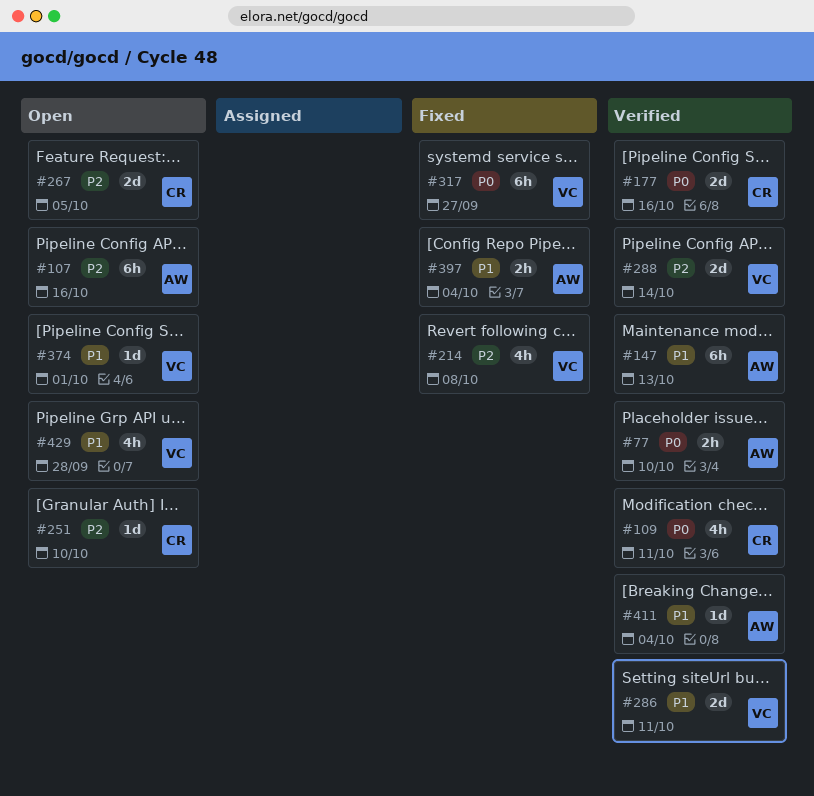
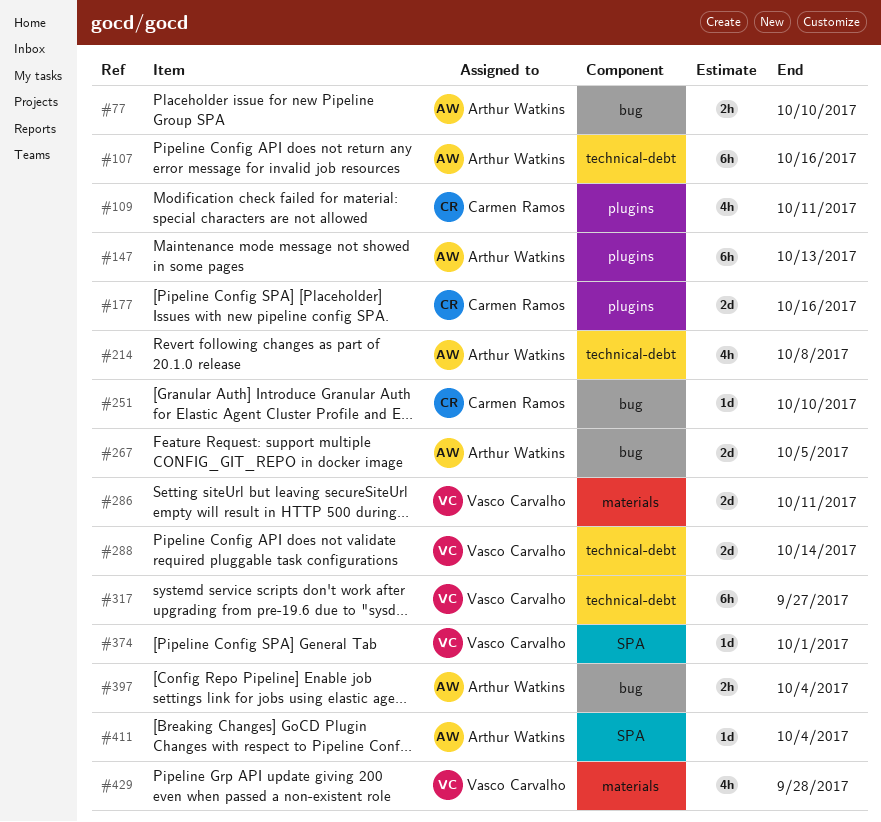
#214, owner: Vasco Carvalho -> Arthur Watkins
#267, owner: Carmen Ramos -> Arthur Watkins

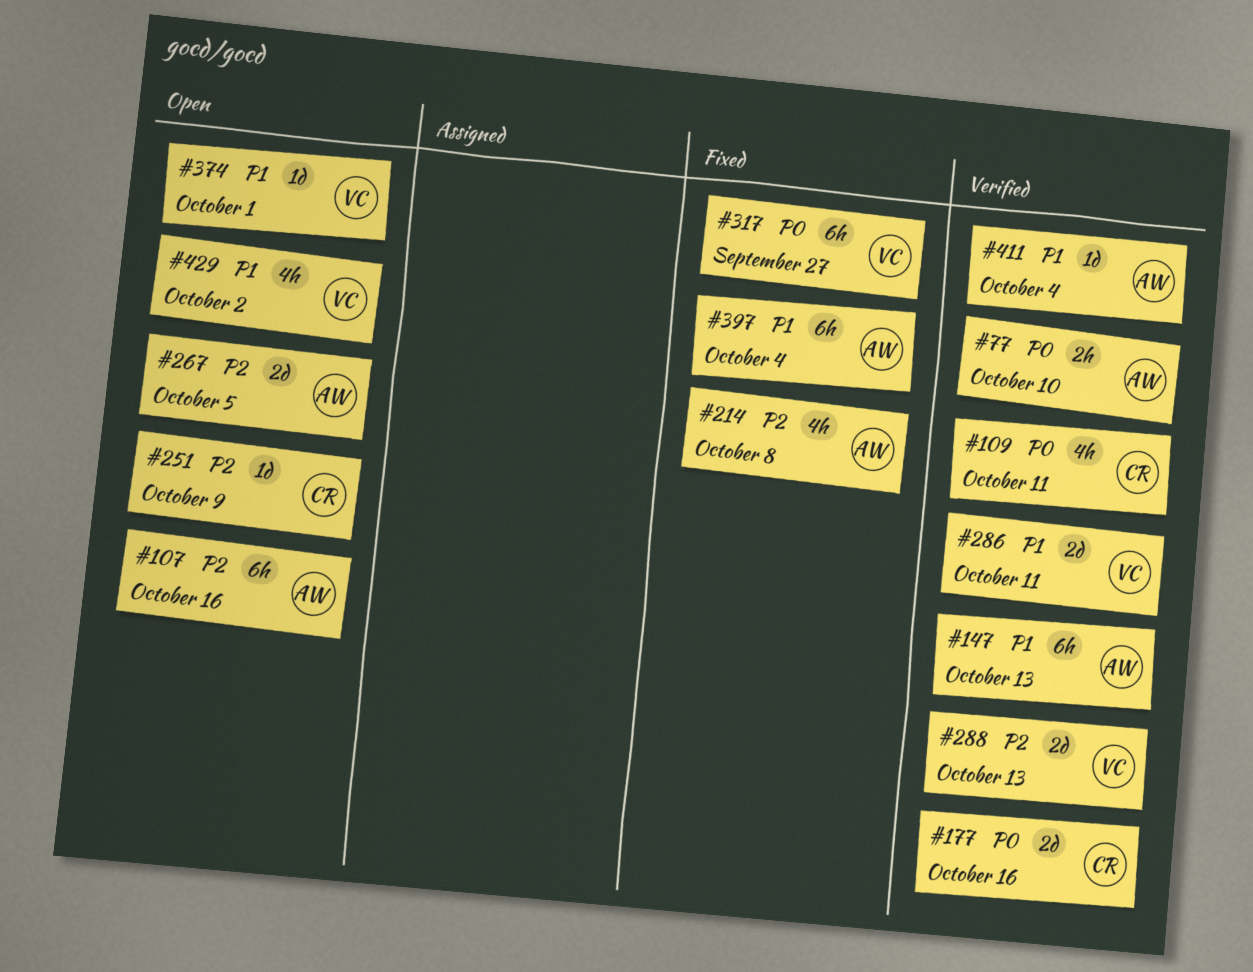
#251, due: Oct 10 -> Oct 9
#288, due: Oct 14 -> Oct 13
#397, estimate: 2h -> 6h
#429, due: Sep 28 -> Oct 2

